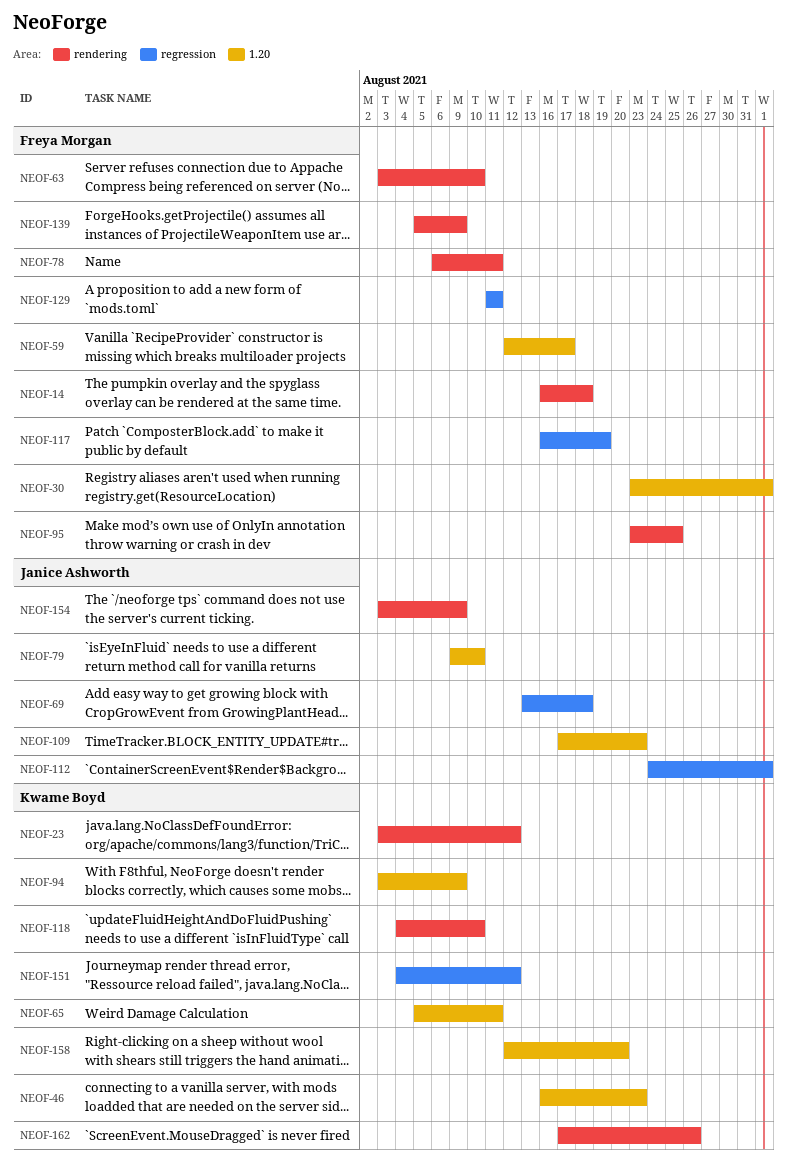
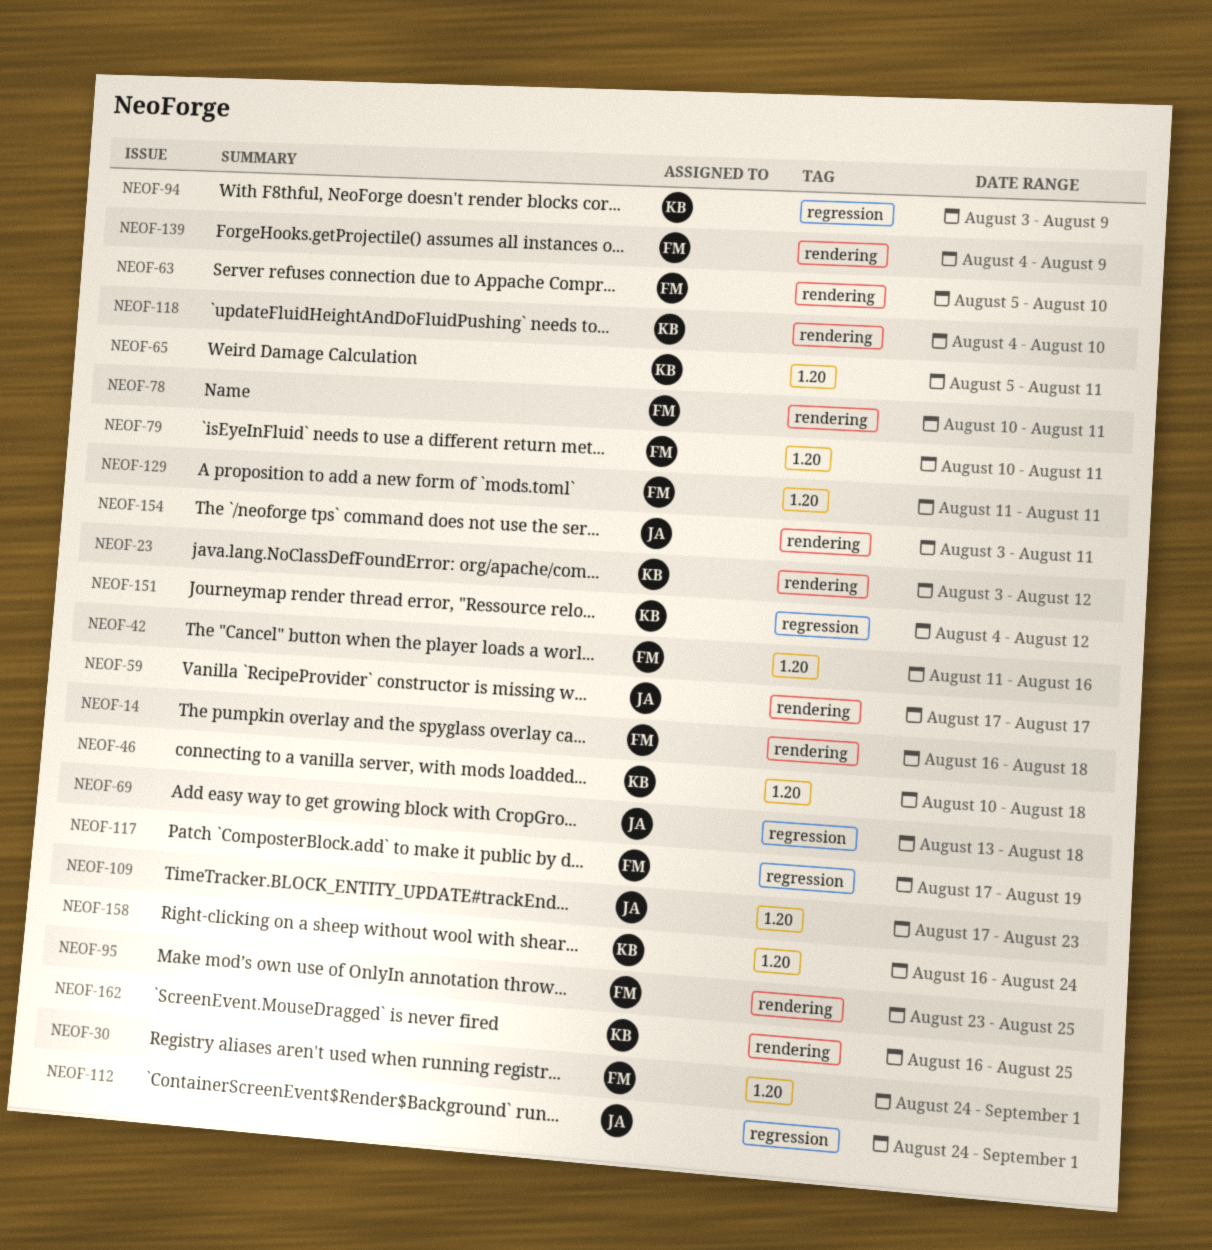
NEOF-30, start: Aug 23 -> Aug 24
NEOF-42: none -> present
NEOF-46, start: Aug 16 -> Aug 10
NEOF-46, due: Aug 23 -> Aug 18
NEOF-59, owner: Freya Morgan -> Janice Ashworth
NEOF-59, label: 1.20 -> rendering
NEOF-59, start: Aug 12 -> Aug 17
NEOF-63, start: Aug 3 -> Aug 5
NEOF-78, start: Aug 6 -> Aug 10
NEOF-79, owner: Janice Ashworth -> Freya Morgan
NEOF-79, start: Aug 9 -> Aug 10
NEOF-79, due: Aug 10 -> Aug 11
NEOF-94, label: 1.20 -> regression
NEOF-117, start: Aug 16 -> Aug 17
NEOF-129, label: regression -> 1.20
NEOF-139, start: Aug 5 -> Aug 4
NEOF-154, due: Aug 9 -> Aug 11
NEOF-158, start: Aug 12 -> Aug 16
NEOF-158, due: Aug 20 -> Aug 24
NEOF-162, start: Aug 17 -> Aug 16
NEOF-162, due: Aug 26 -> Aug 25

